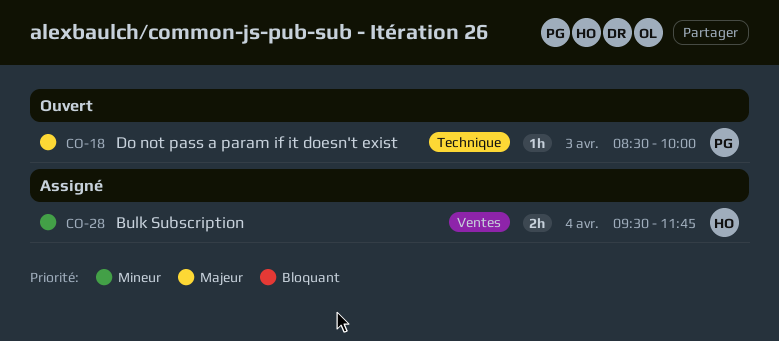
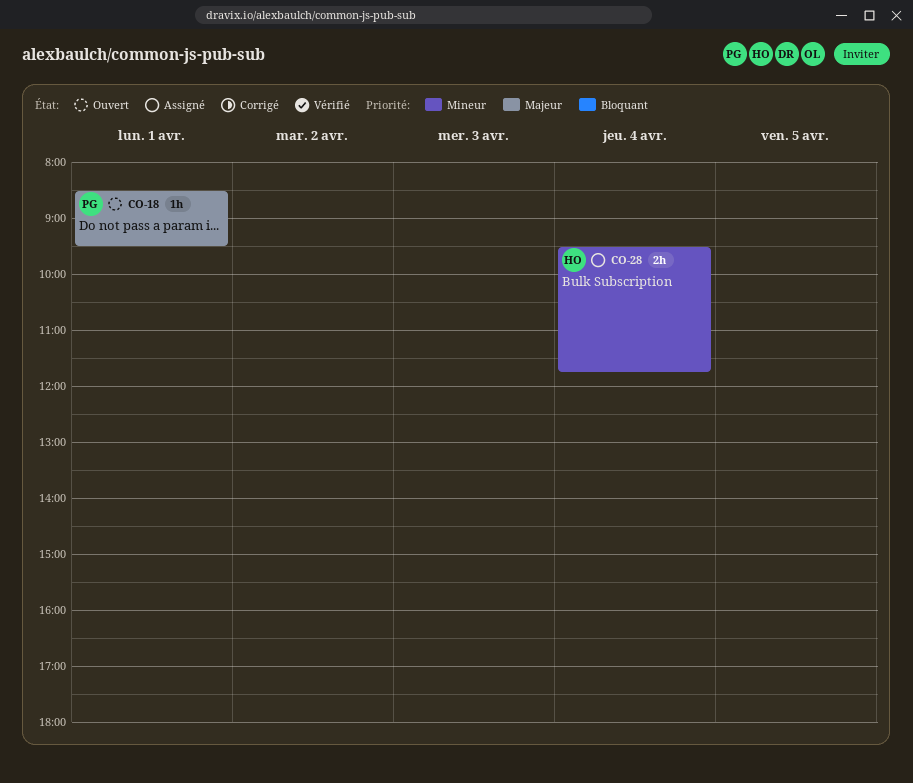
CO-18, day: Apr 3 -> Apr 1
CO-18, ends: 10:00 -> 09:30

